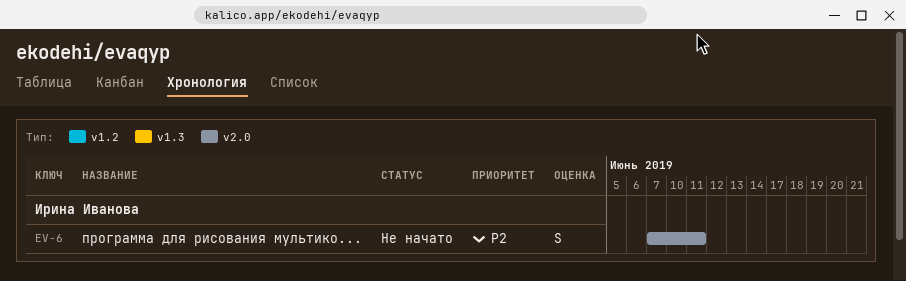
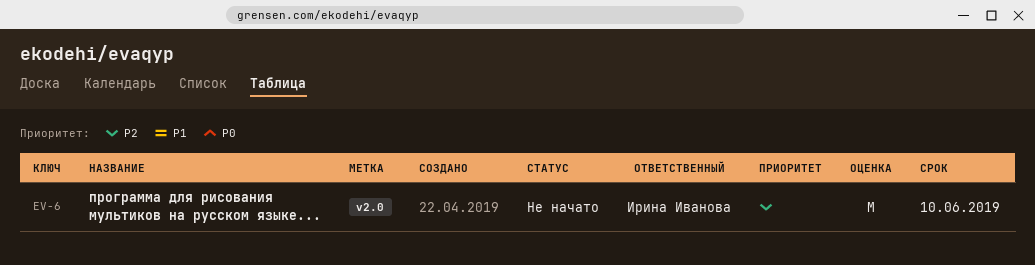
EV-6, estimate: S -> M
EV-6, due: Jun 11 -> Jun 10

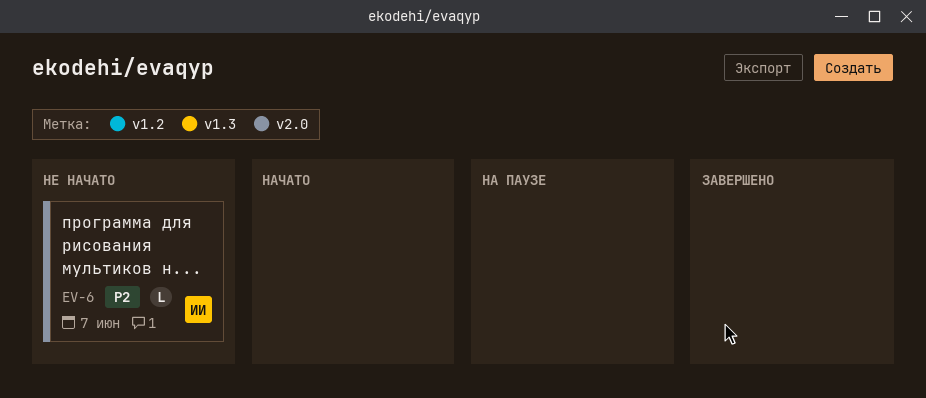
EV-6, estimate: M -> L
EV-6, due: Jun 10 -> Jun 7

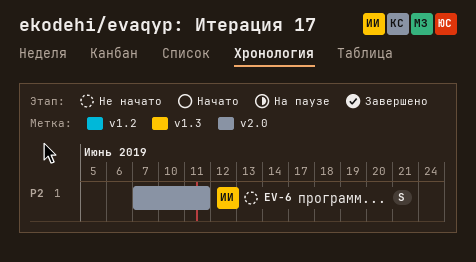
EV-6, estimate: L -> S
EV-6, due: Jun 7 -> Jun 11

